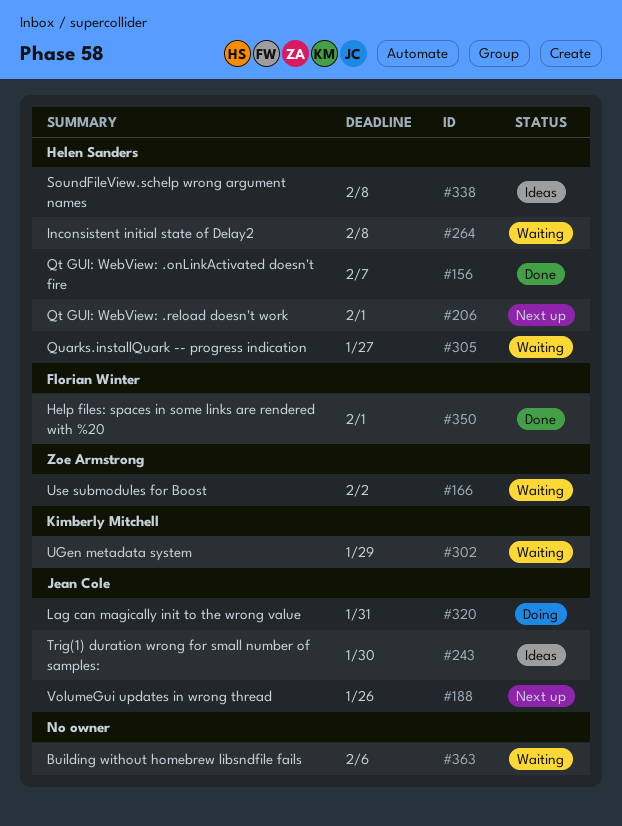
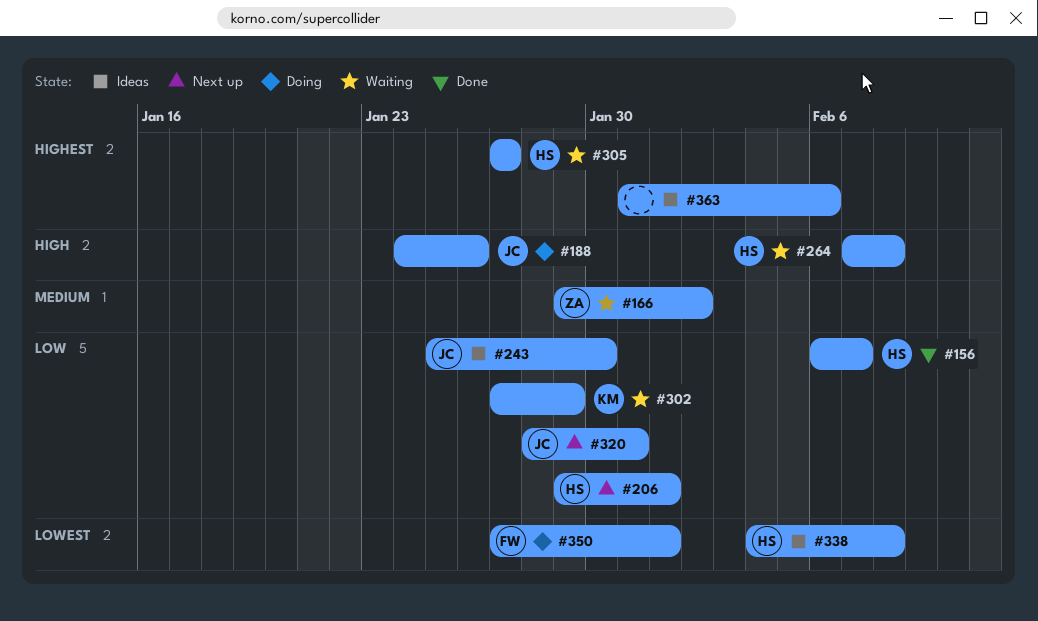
#188, status: Next up -> Doing
#320, status: Doing -> Next up
#350, status: Done -> Doing
#363, status: Waiting -> Ideas

